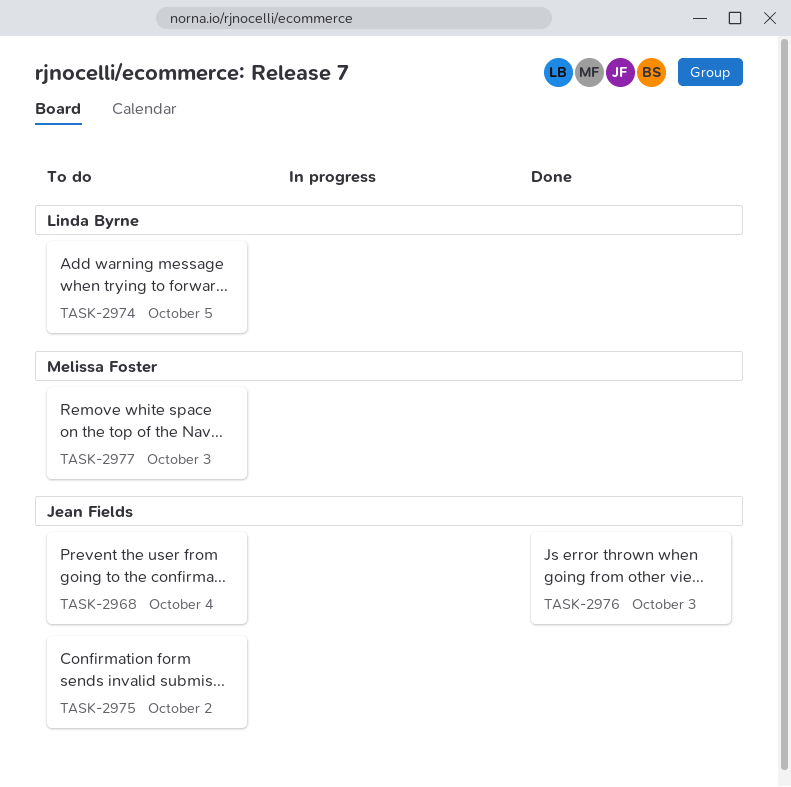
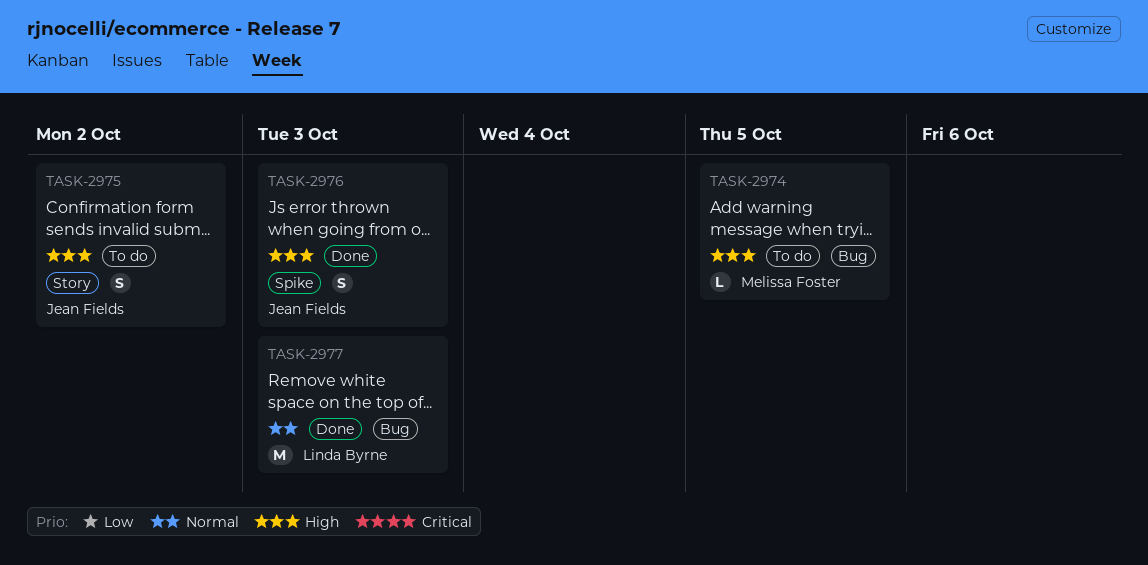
TASK-2968: present -> none
TASK-2974, owner: Linda Byrne -> Melissa Foster
TASK-2977, status: To do -> Done
TASK-2977, owner: Melissa Foster -> Linda Byrne

